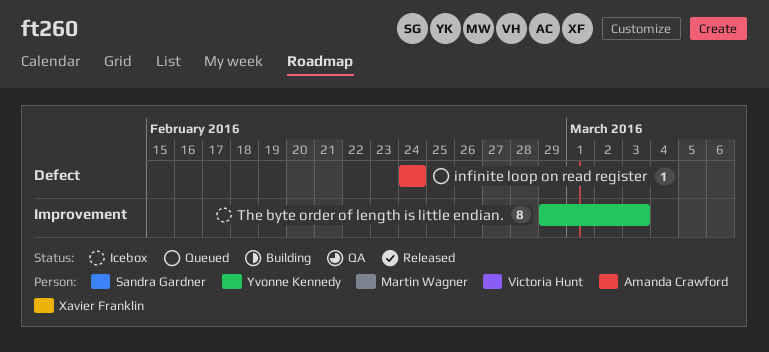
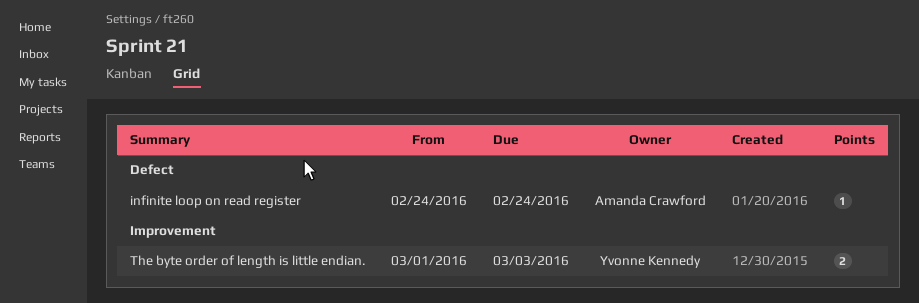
The byte order of length is little endian., estimate: 8 -> 2
The byte order of length is little endian., start: Feb 29 -> Mar 1

